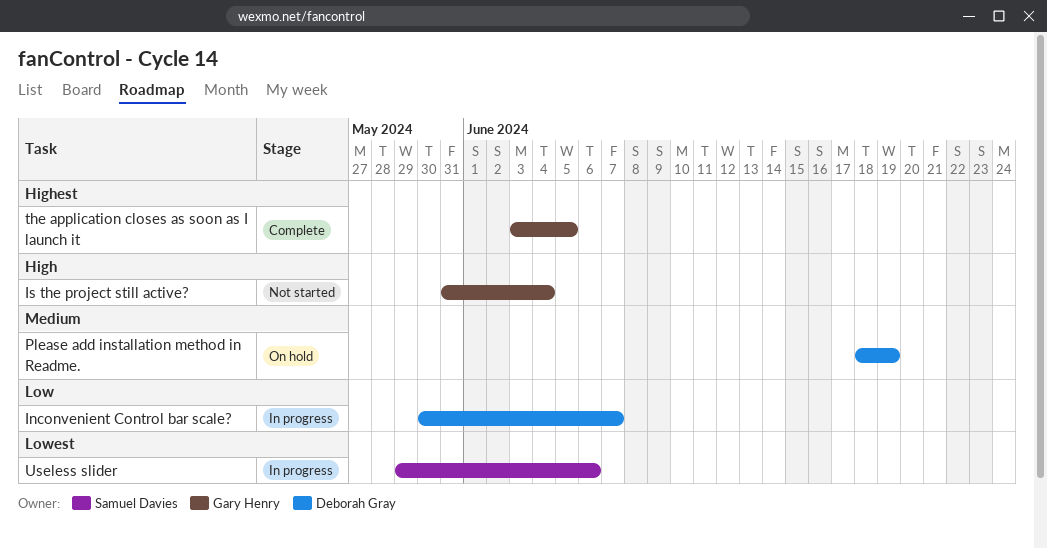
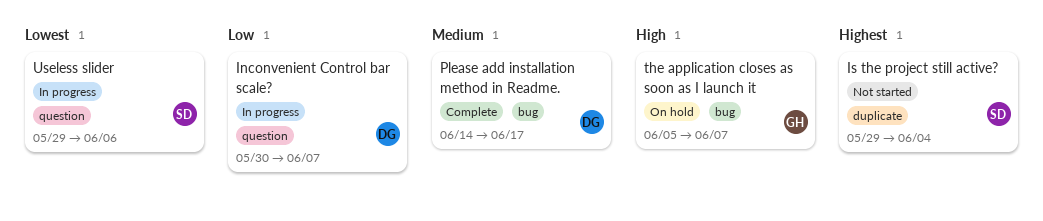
Is the project still active?, owner: Gary Henry -> Samuel Davies
Is the project still active?, priority: High -> Highest
Is the project still active?, start: May 31 -> May 29
Please add installation method in Readme., status: On hold -> Complete
Please add installation method in Readme., start: Jun 18 -> Jun 14
Please add installation method in Readme., due: Jun 19 -> Jun 17
the application closes as soon as I launch it, status: Complete -> On hold
the application closes as soon as I launch it, priority: Highest -> High
the application closes as soon as I launch it, start: Jun 3 -> Jun 5
the application closes as soon as I launch it, due: Jun 5 -> Jun 7

